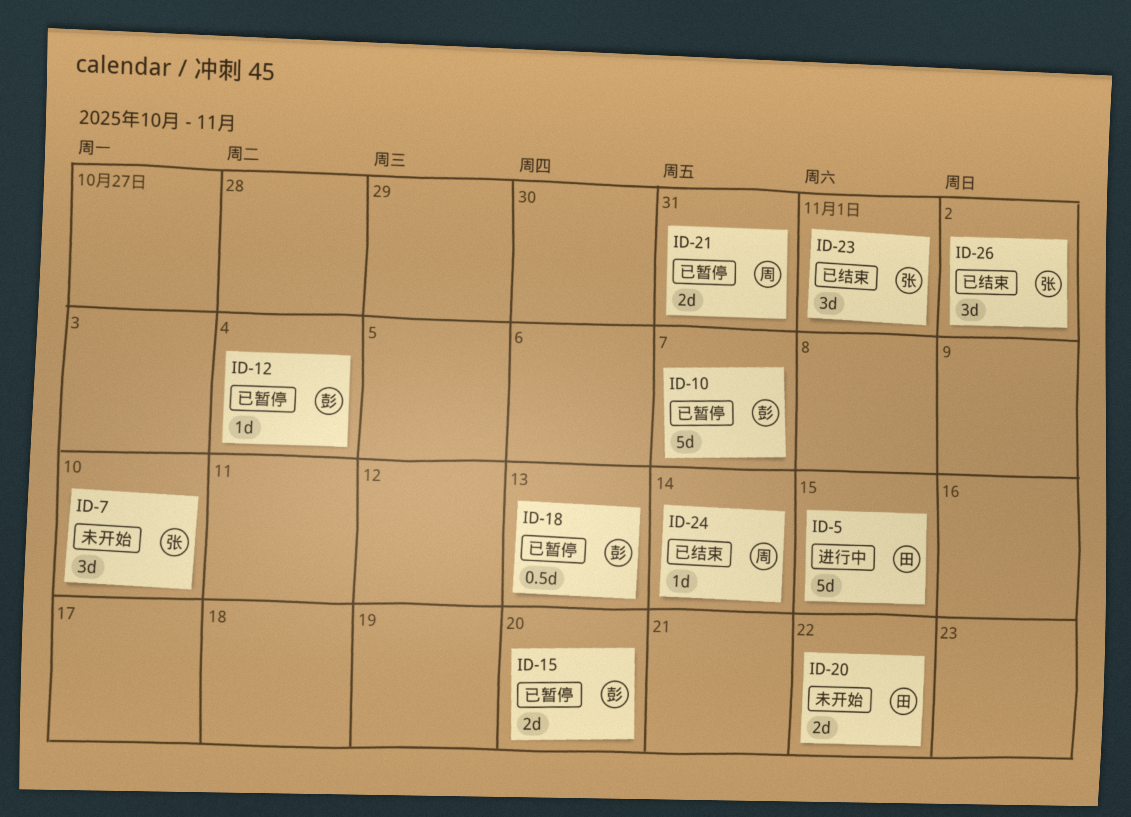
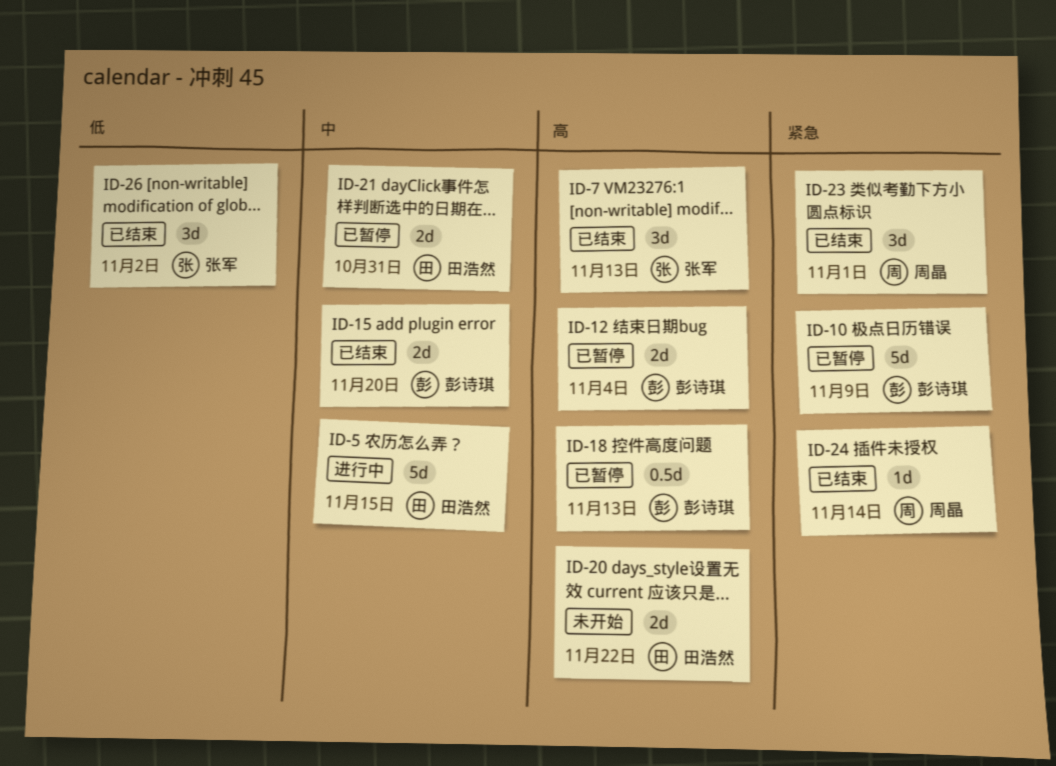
ID-7, status: 未开始 -> 已结束
ID-7, due: Nov 10 -> Nov 13
ID-10, due: Nov 7 -> Nov 9
ID-12, estimate: 1d -> 2d
ID-15, status: 已暂停 -> 已结束
ID-21, owner: 周晶 -> 田浩然
ID-23, owner: 张军 -> 周晶

